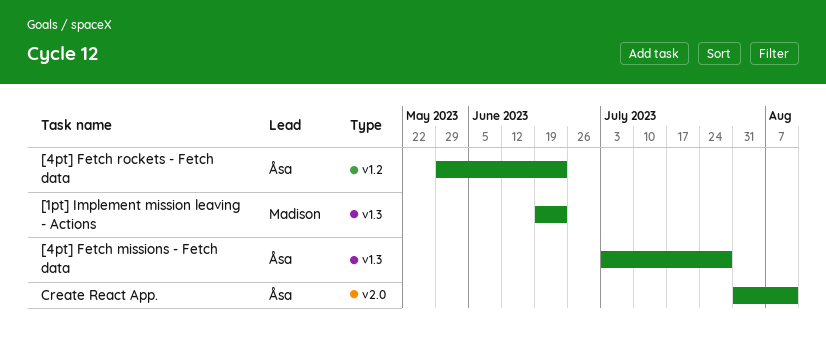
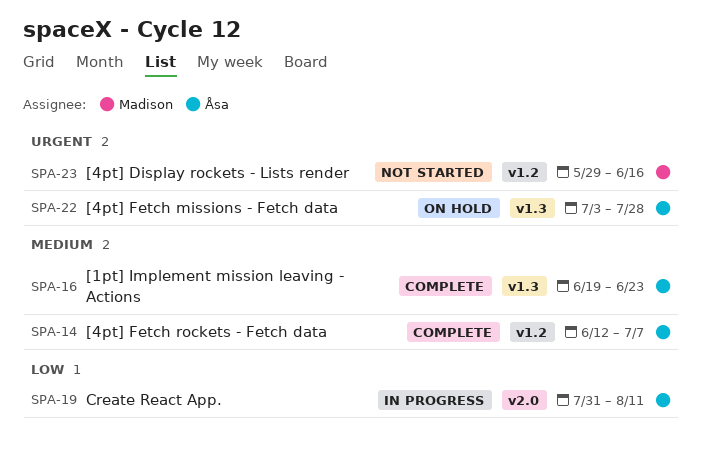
[1pt] Implement mission leaving - Actions, owner: Madison -> Åsa
[4pt] Display rockets - Lists render: none -> present
[4pt] Fetch rockets - Fetch data, start: May 29 -> Jun 12
[4pt] Fetch rockets - Fetch data, due: Jun 23 -> Jul 7

